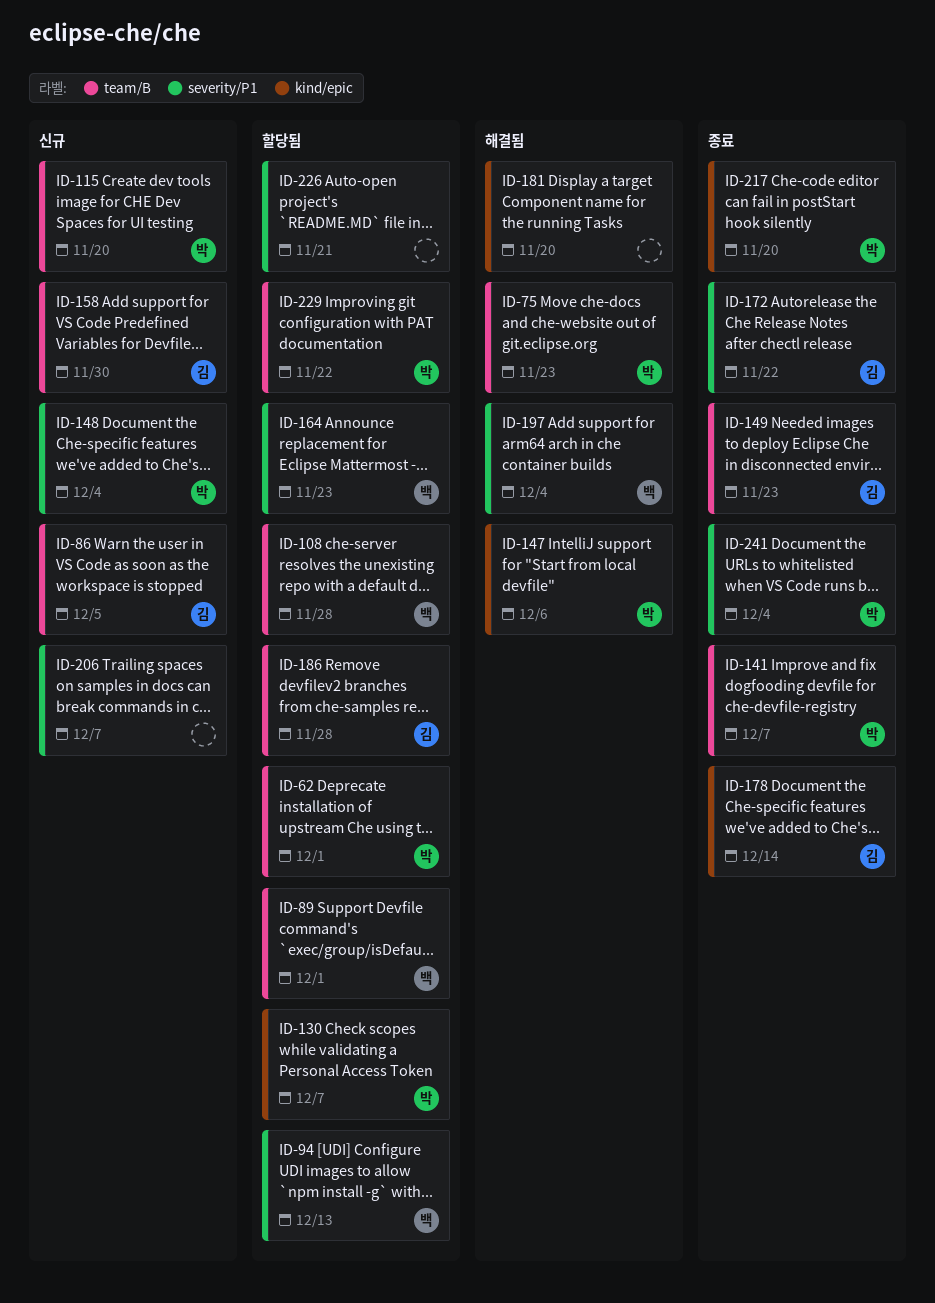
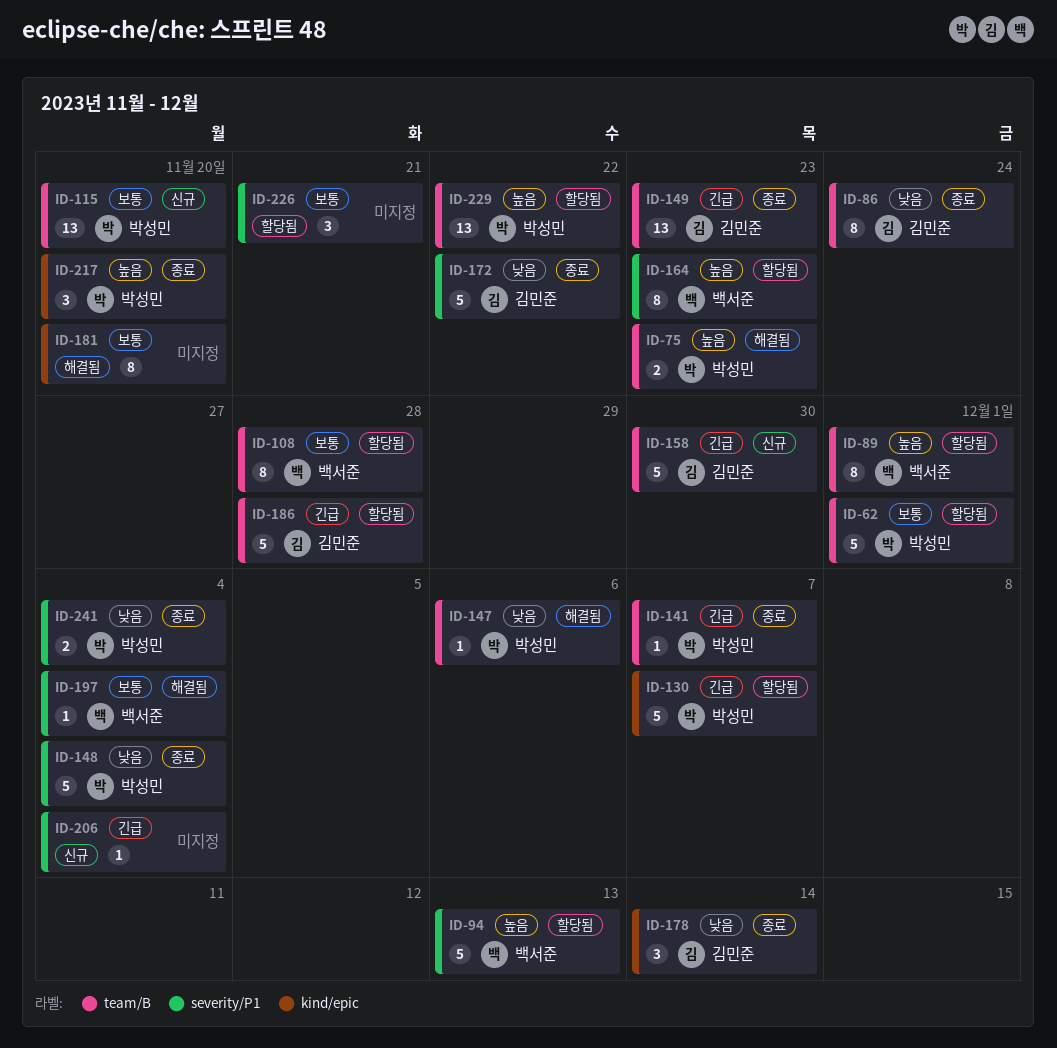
ID-86, status: 신규 -> 종료
ID-86, due: Dec 5 -> Nov 24
ID-147, label: kind/epic -> team/B
ID-148, status: 신규 -> 종료
ID-206, due: Dec 7 -> Dec 4

